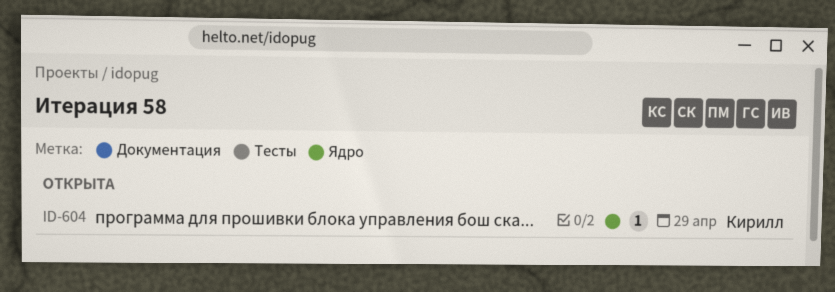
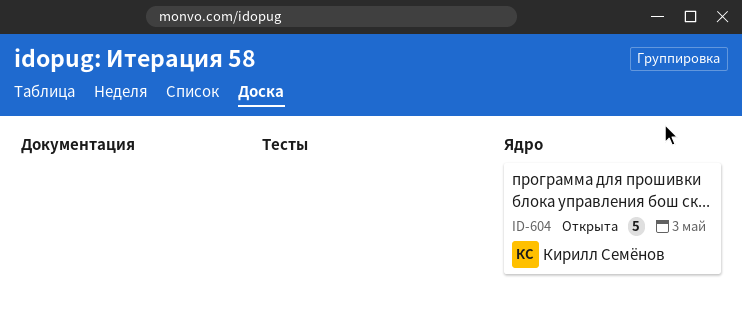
ID-604, estimate: 1 -> 5
ID-604, due: Apr 29 -> May 3

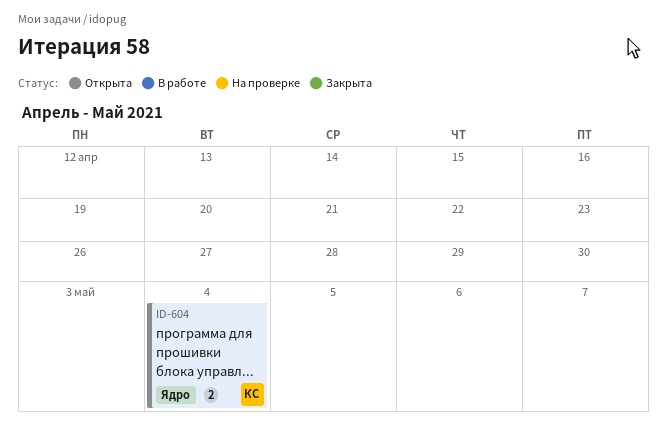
ID-604, estimate: 5 -> 2
ID-604, due: May 3 -> May 4

